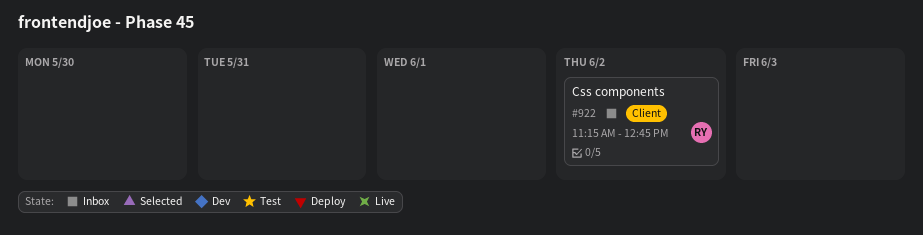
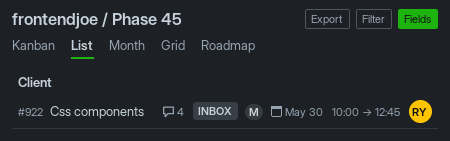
#922, day: Jun 2 -> May 30
#922, begins: 11:15 -> 10:00

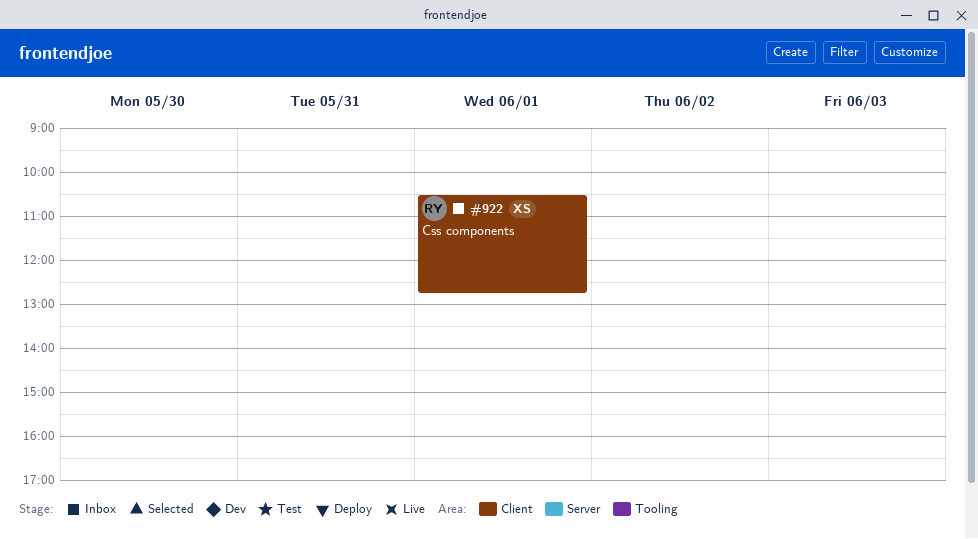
#922, estimate: M -> XS
#922, day: May 30 -> Jun 1
#922, begins: 10:00 -> 10:30

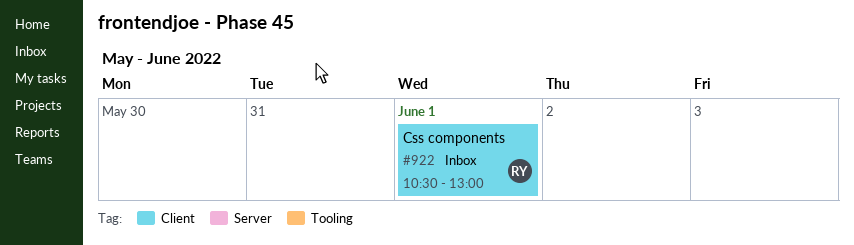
#922, ends: 12:45 -> 13:00

